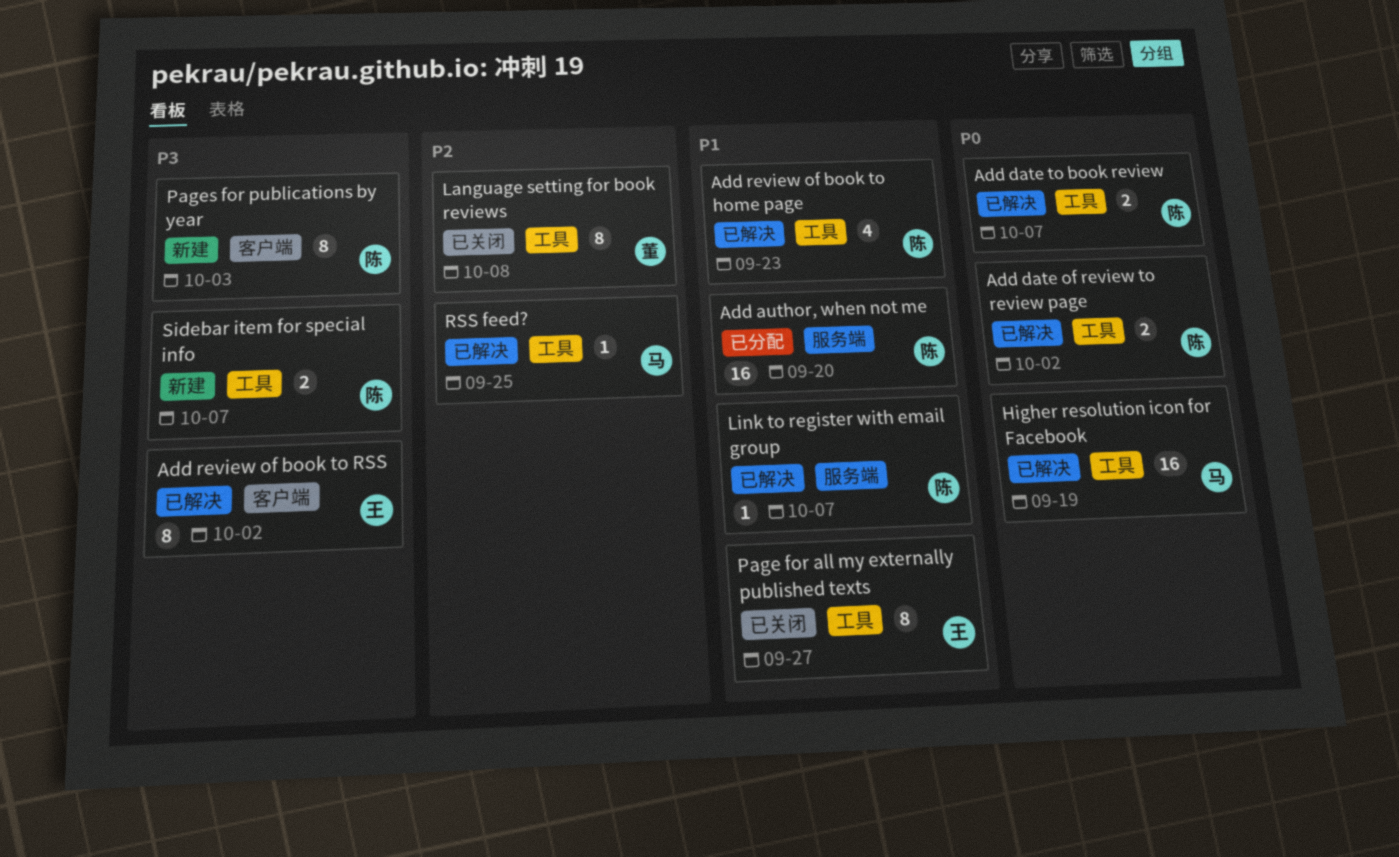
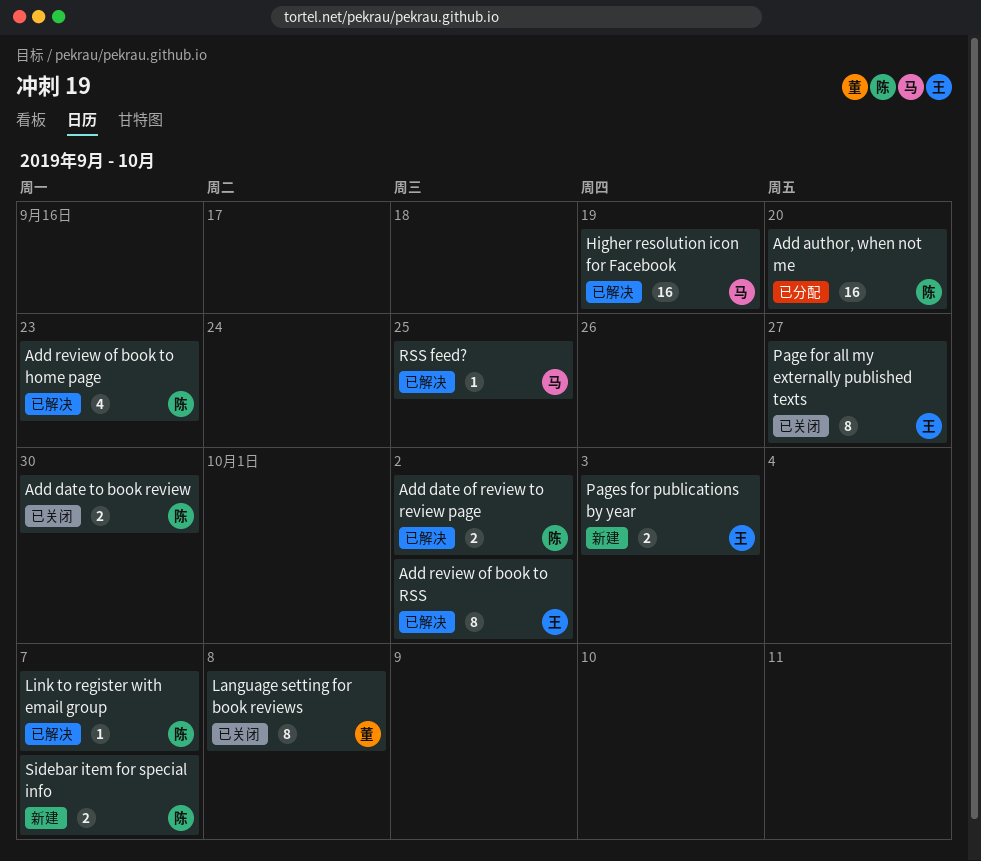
Add date to book review, status: 已解决 -> 已关闭
Add date to book review, due: Oct 7 -> Sep 30
Pages for publications by year, owner: 陈 -> 王
Pages for publications by year, estimate: 8 -> 2

